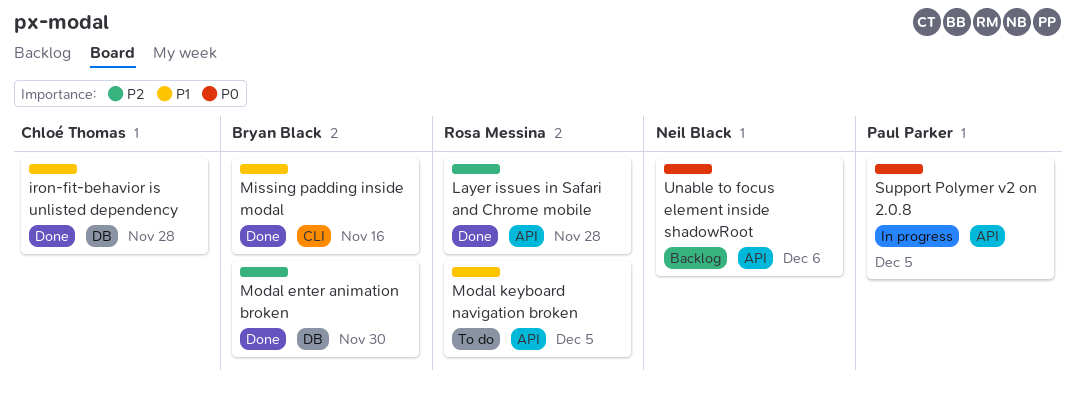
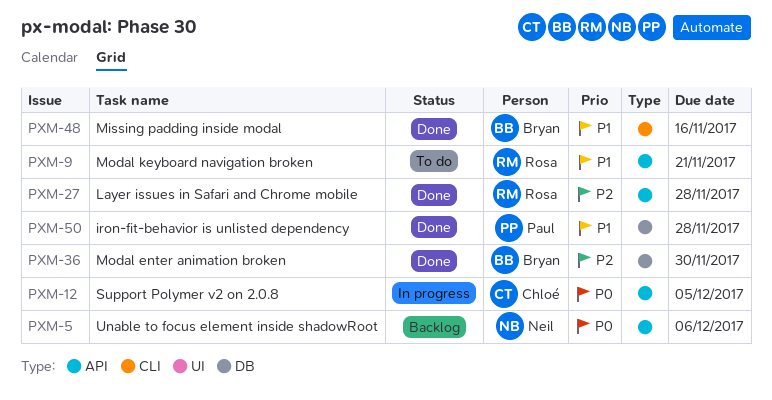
iron-fit-behavior is unlisted dependency, owner: Chloé Thomas -> Paul Parker
Modal keyboard navigation broken, due: Dec 5 -> Nov 21
Support Polymer v2 on 2.0.8, owner: Paul Parker -> Chloé Thomas

